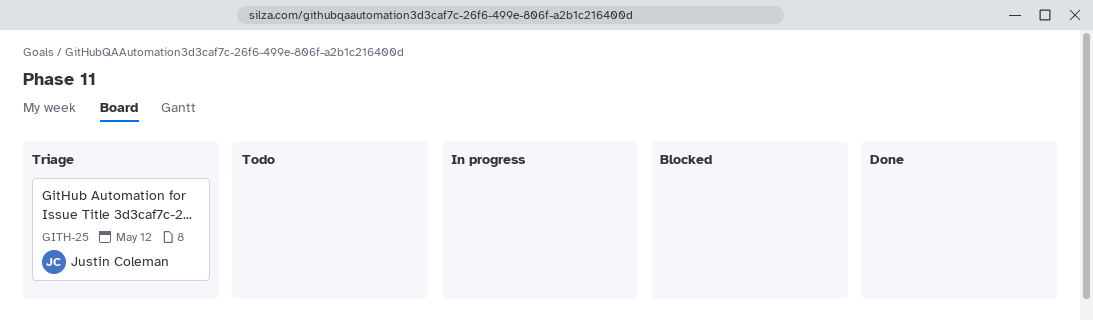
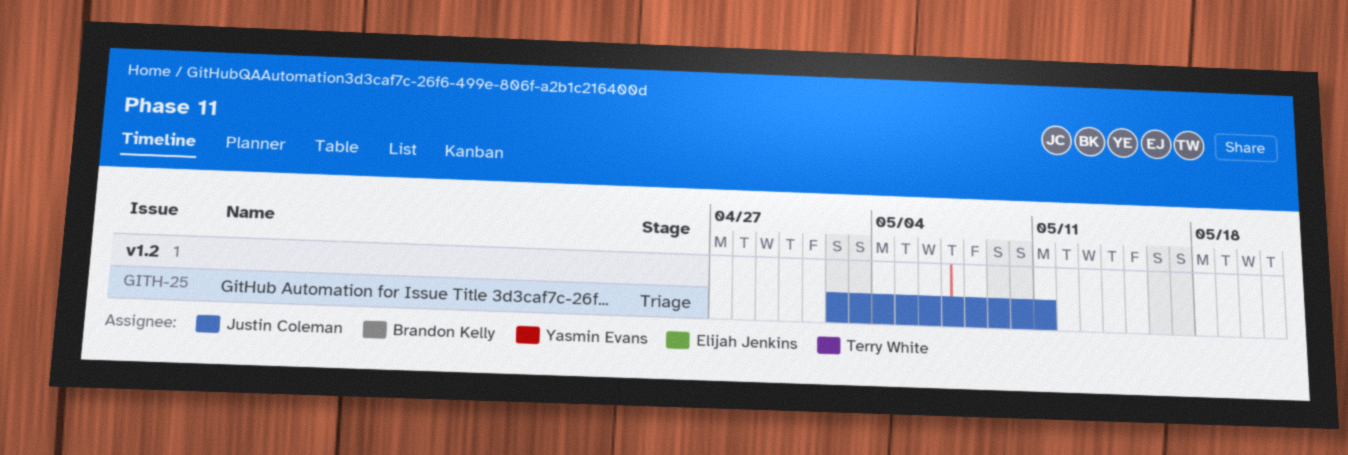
GITH-25, due: May 12 -> May 11

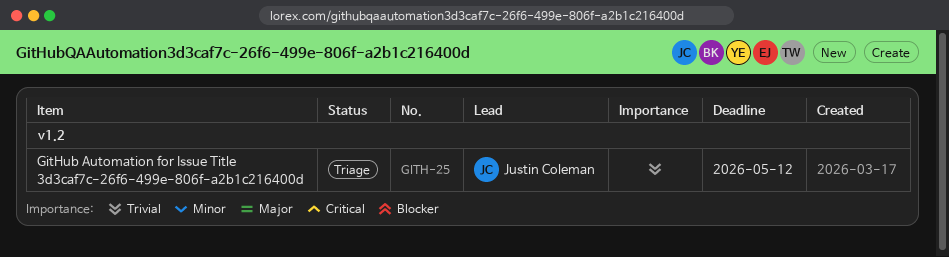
GITH-25, due: May 11 -> May 12

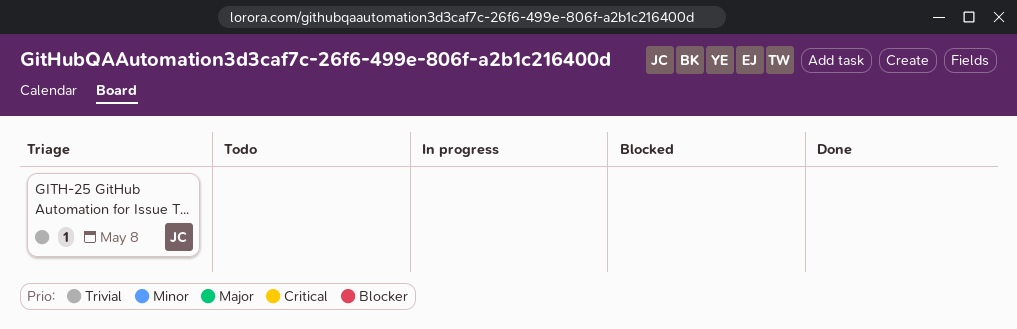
GITH-25, due: May 12 -> May 8

